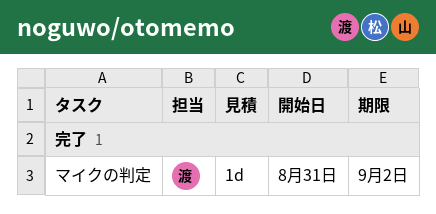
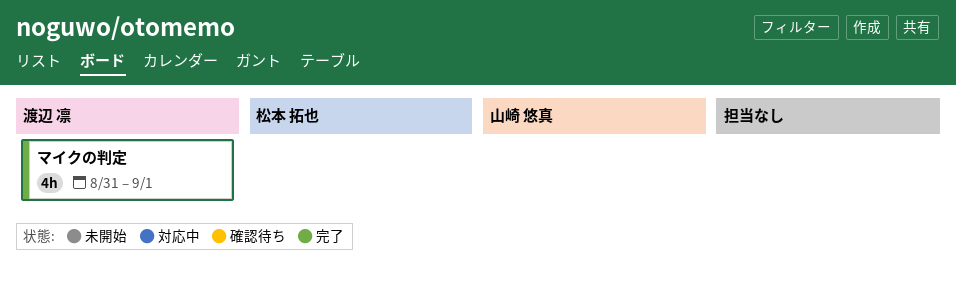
マイクの判定, estimate: 1d -> 4h
マイクの判定, due: Sep 2 -> Sep 1

